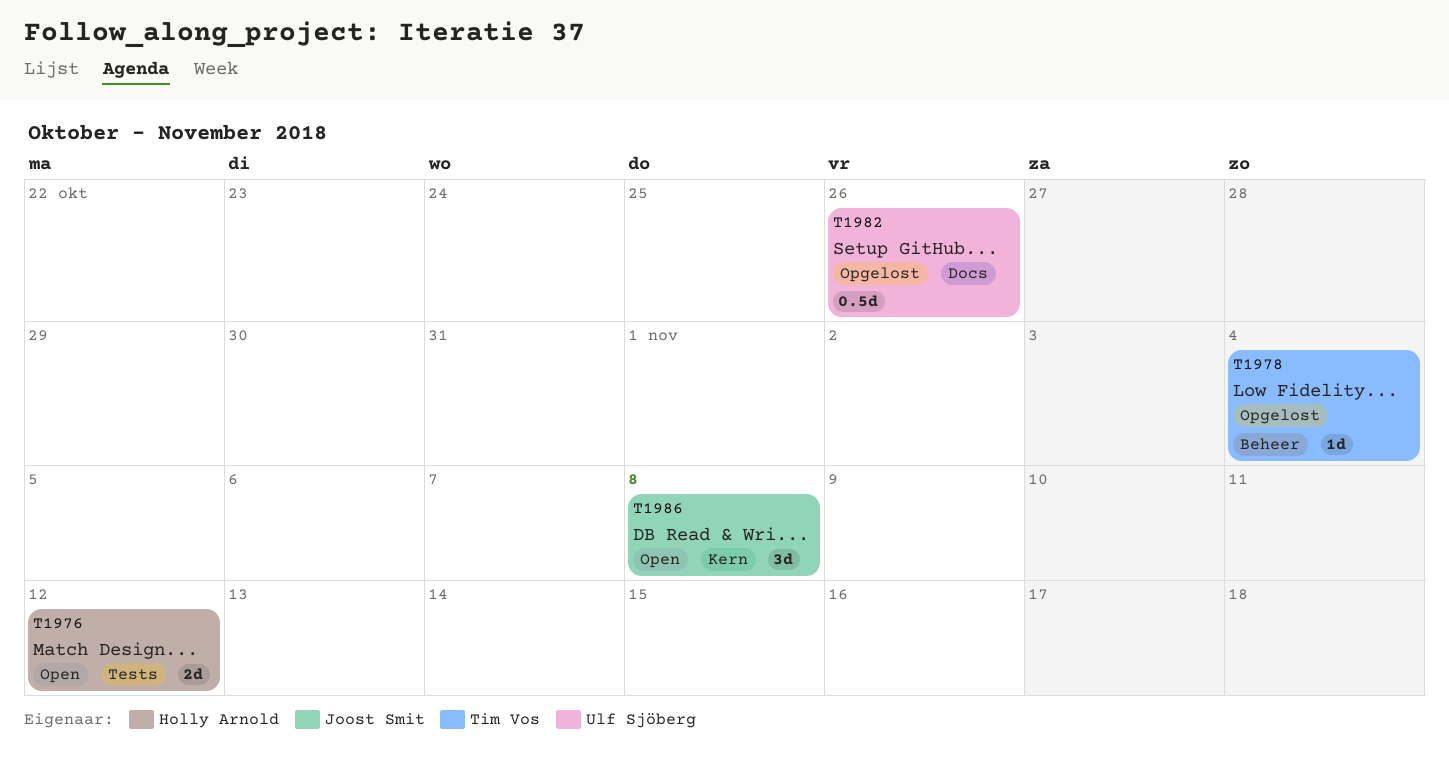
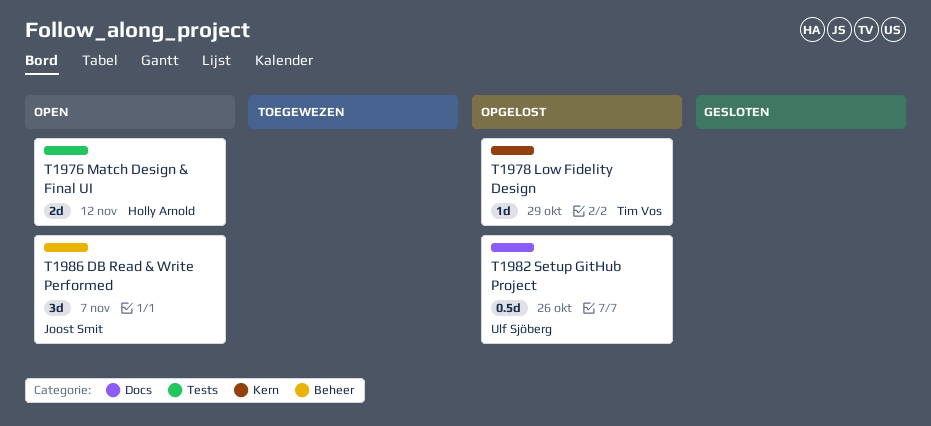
T1978, label: Beheer -> Kern
T1978, due: Nov 4 -> Oct 29
T1986, label: Kern -> Beheer
T1986, due: Nov 8 -> Nov 7

